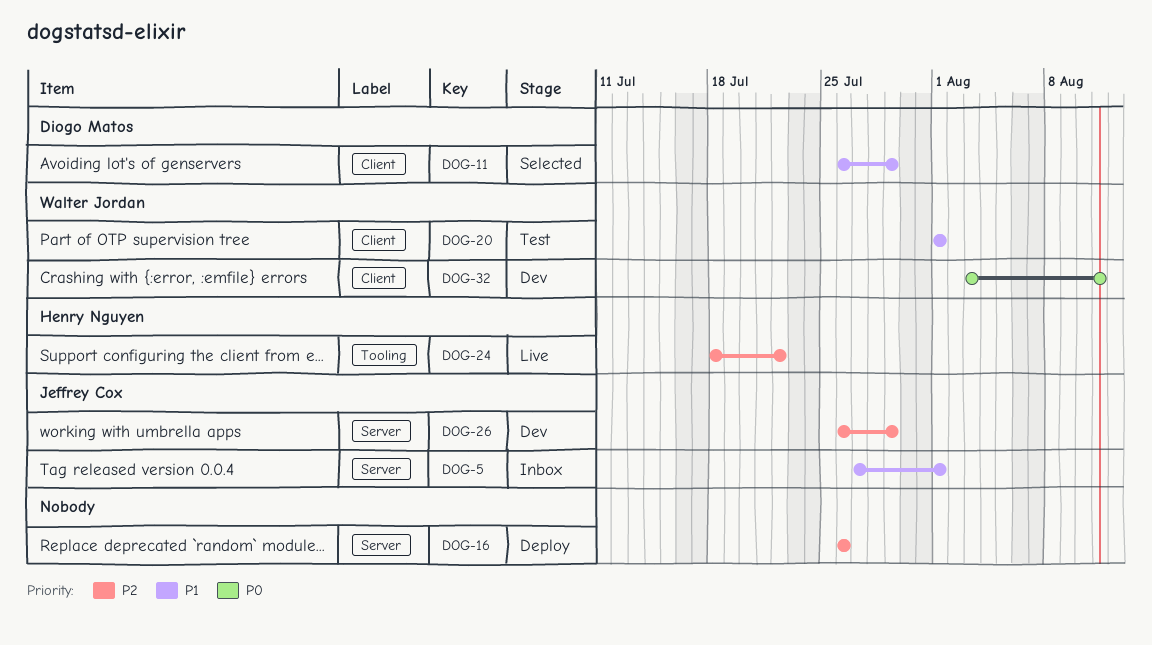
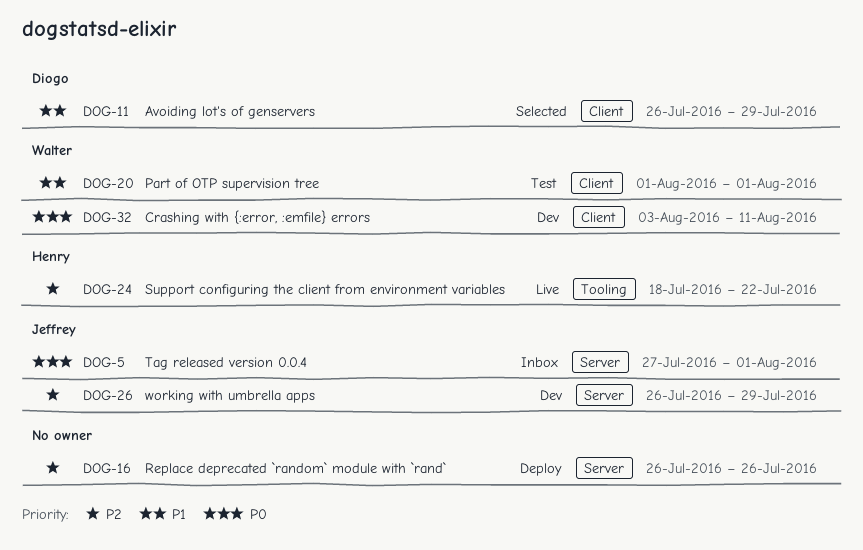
DOG-5, priority: P1 -> P0

